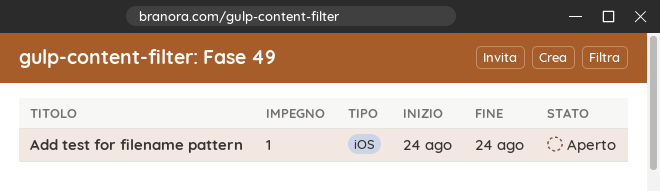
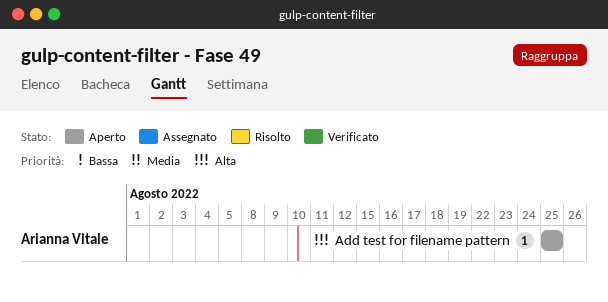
Add test for filename pattern, start: Aug 24 -> Aug 25
Add test for filename pattern, due: Aug 24 -> Aug 25

